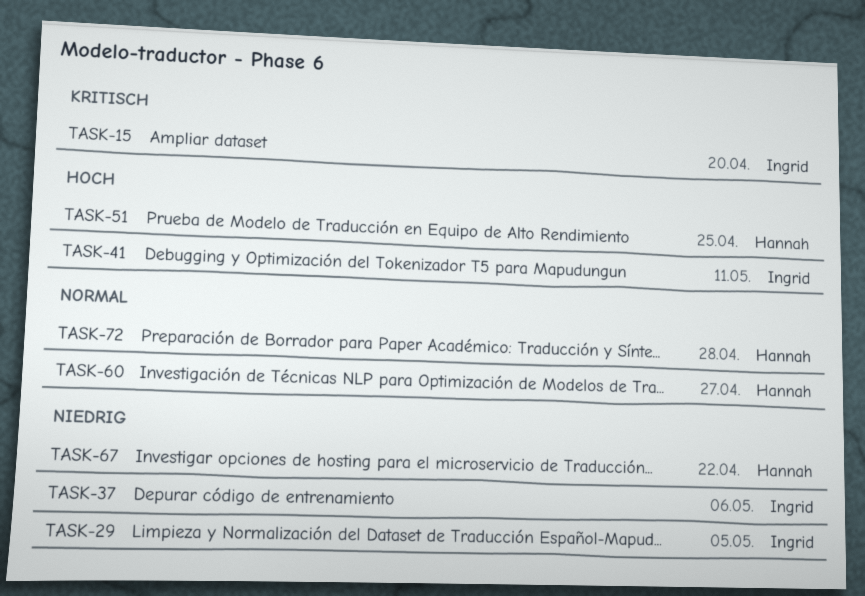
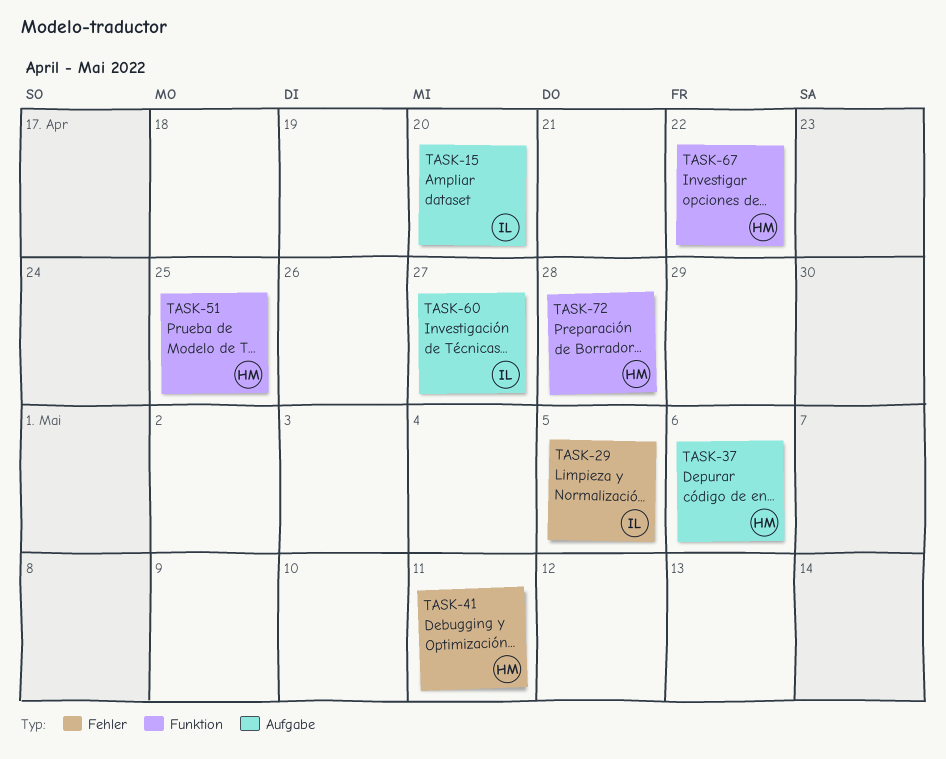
TASK-37, owner: Ingrid -> Hannah
TASK-41, owner: Ingrid -> Hannah
TASK-60, owner: Hannah -> Ingrid

